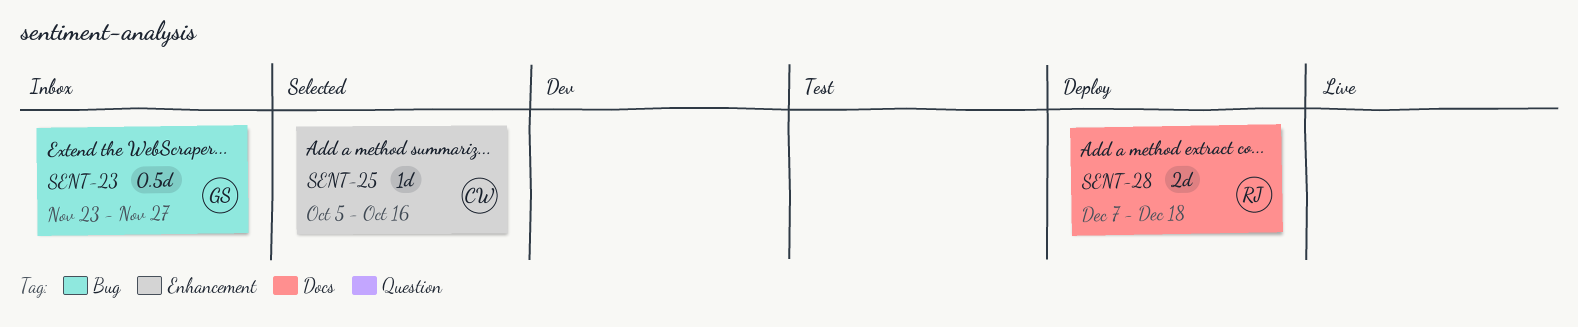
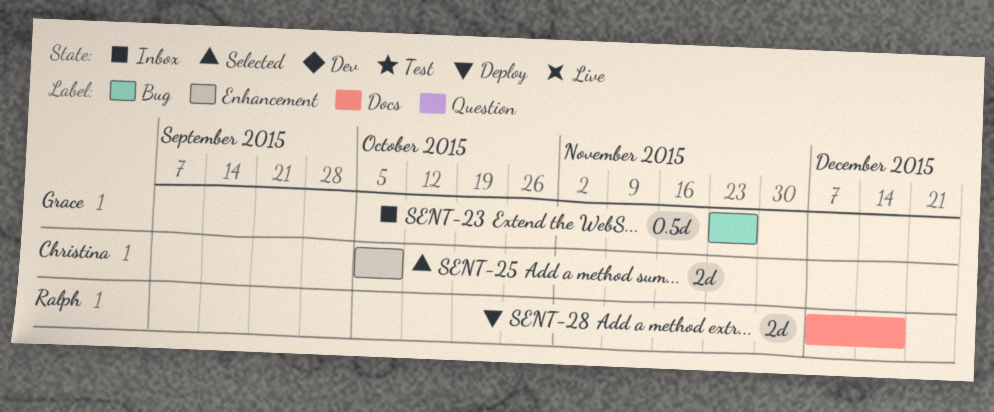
SENT-25, estimate: 1d -> 2d
SENT-25, due: Oct 16 -> Oct 9

